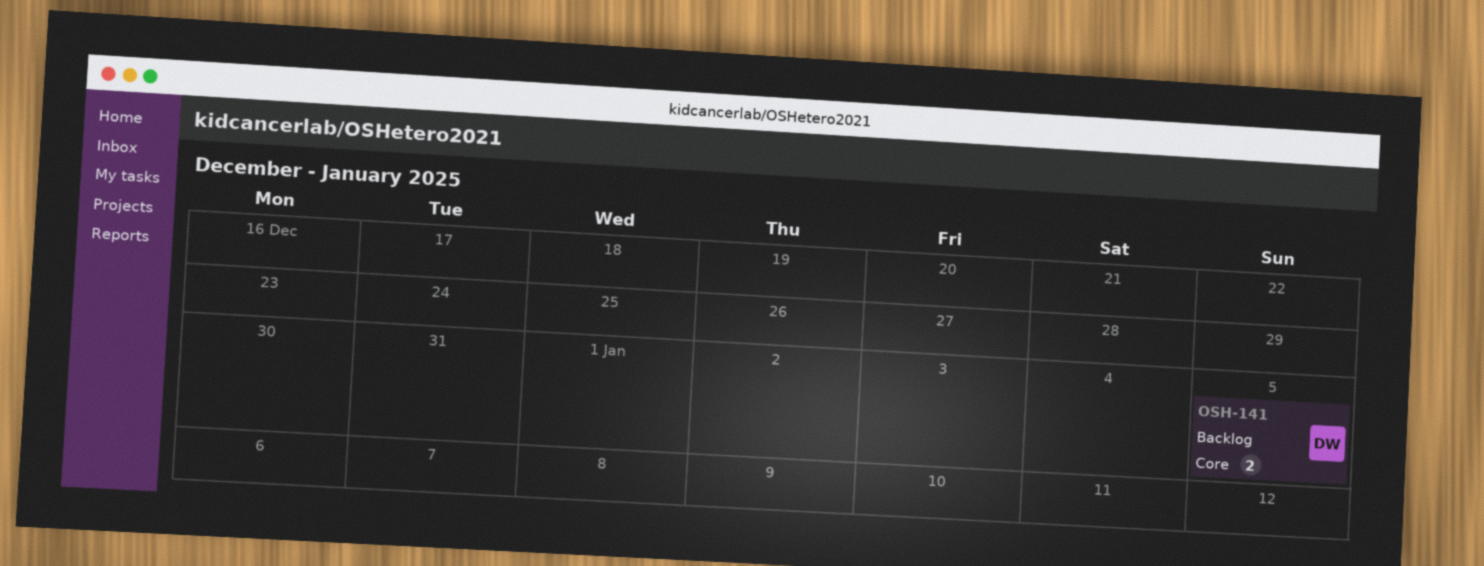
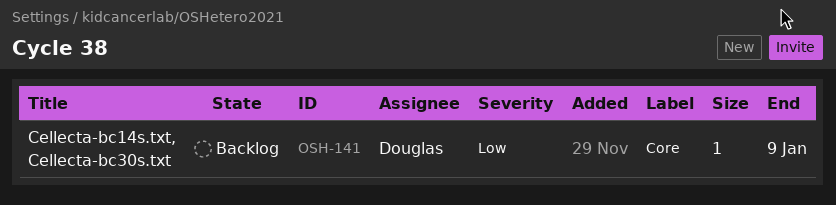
OSH-141, estimate: 2 -> 1
OSH-141, due: Jan 5 -> Jan 9

